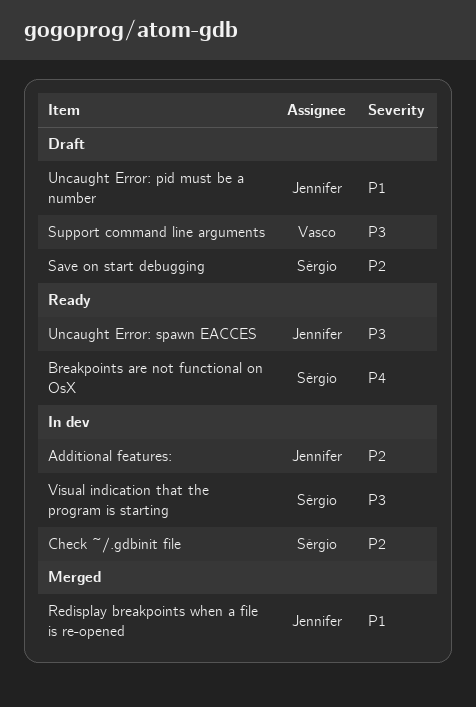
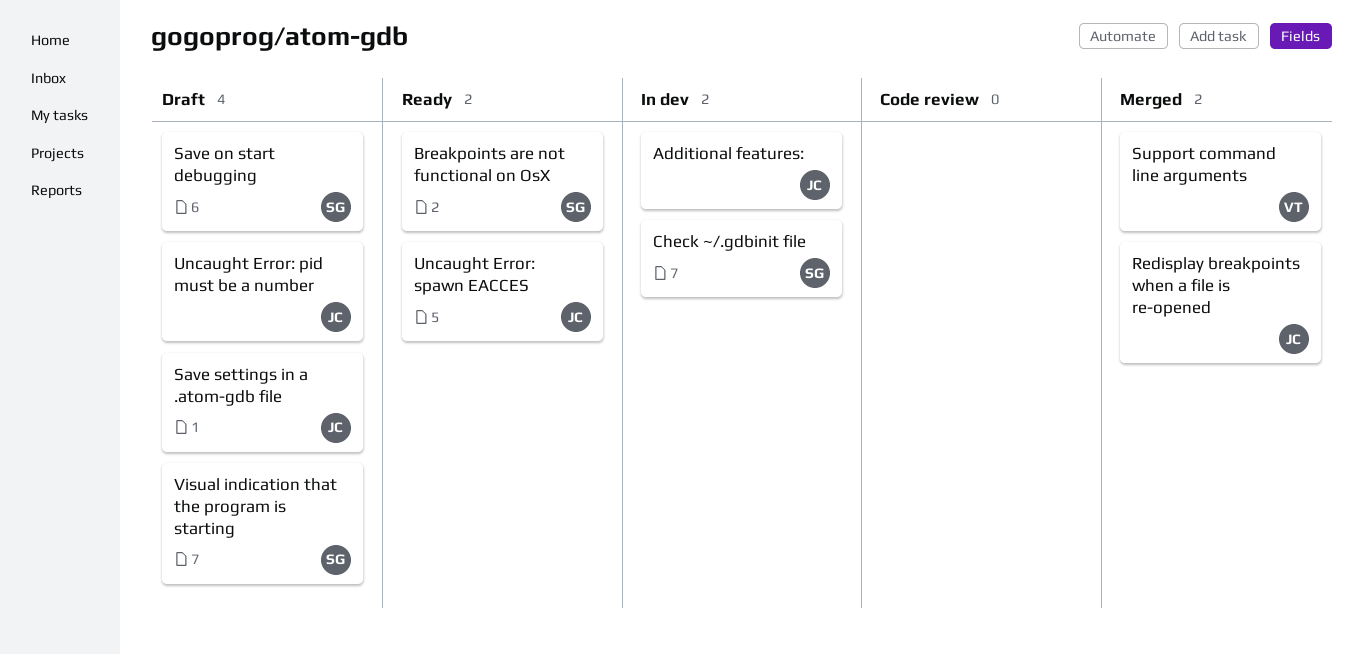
Save settings in a .atom-gdb file: none -> present
Support command line arguments, status: Draft -> Merged
Visual indication that the program is starting, status: In dev -> Draft

